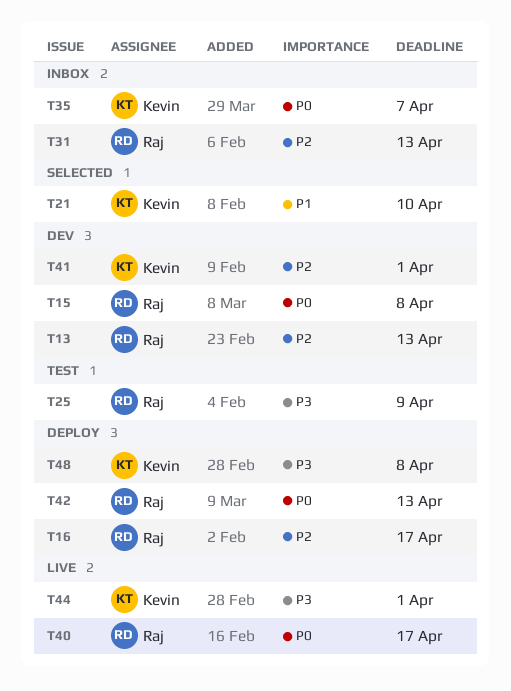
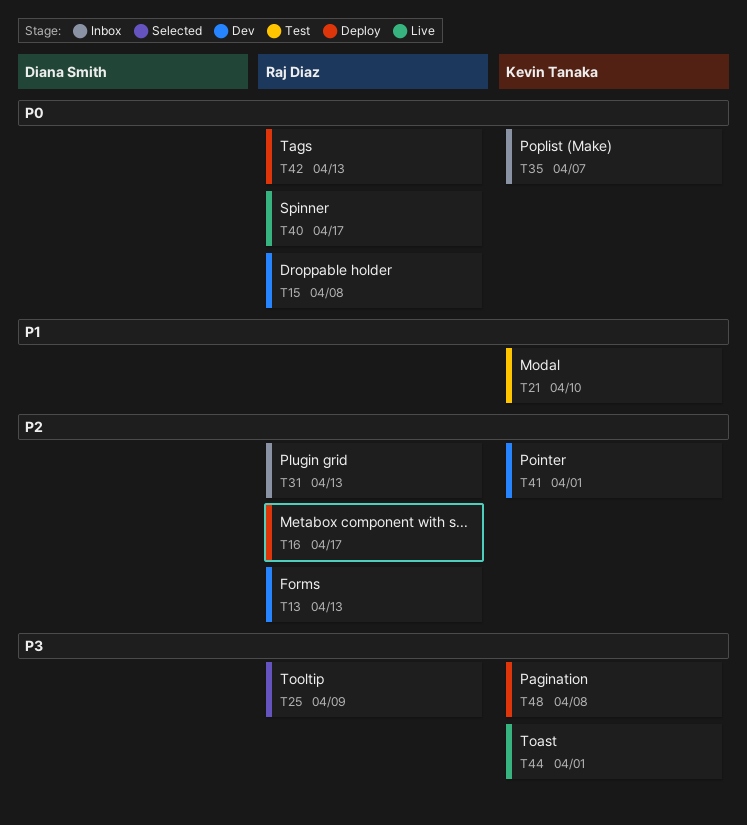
T21, status: Selected -> Test
T25, status: Test -> Selected

